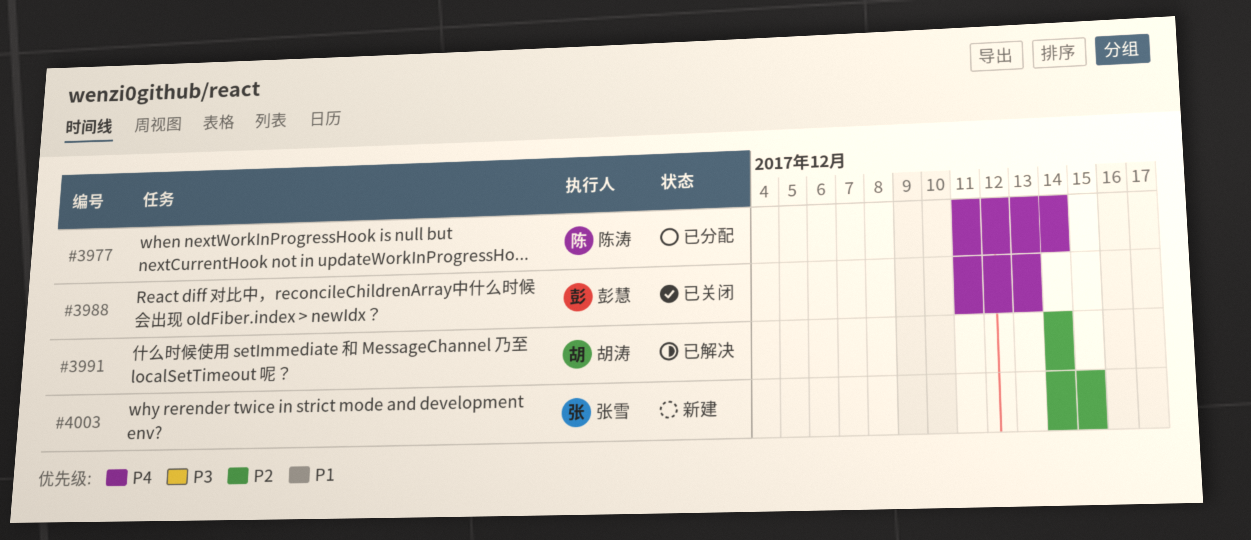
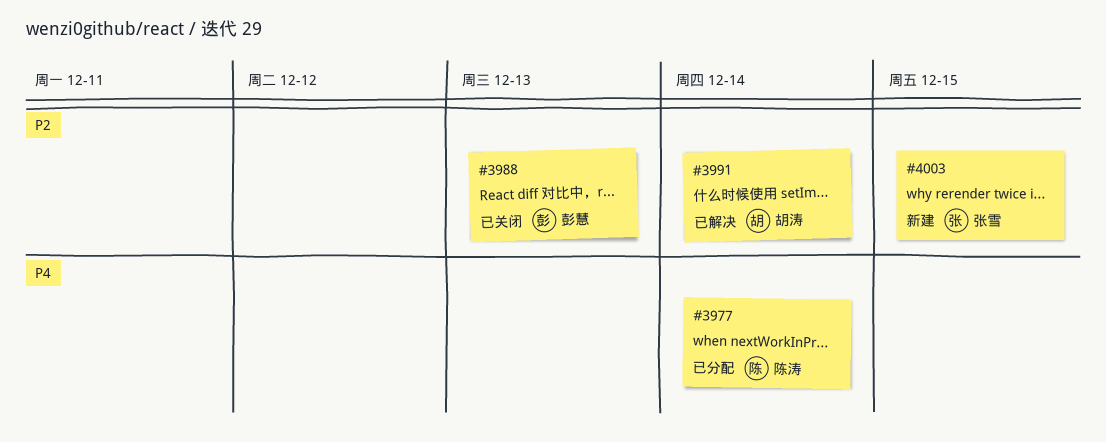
#3988, priority: P4 -> P2

